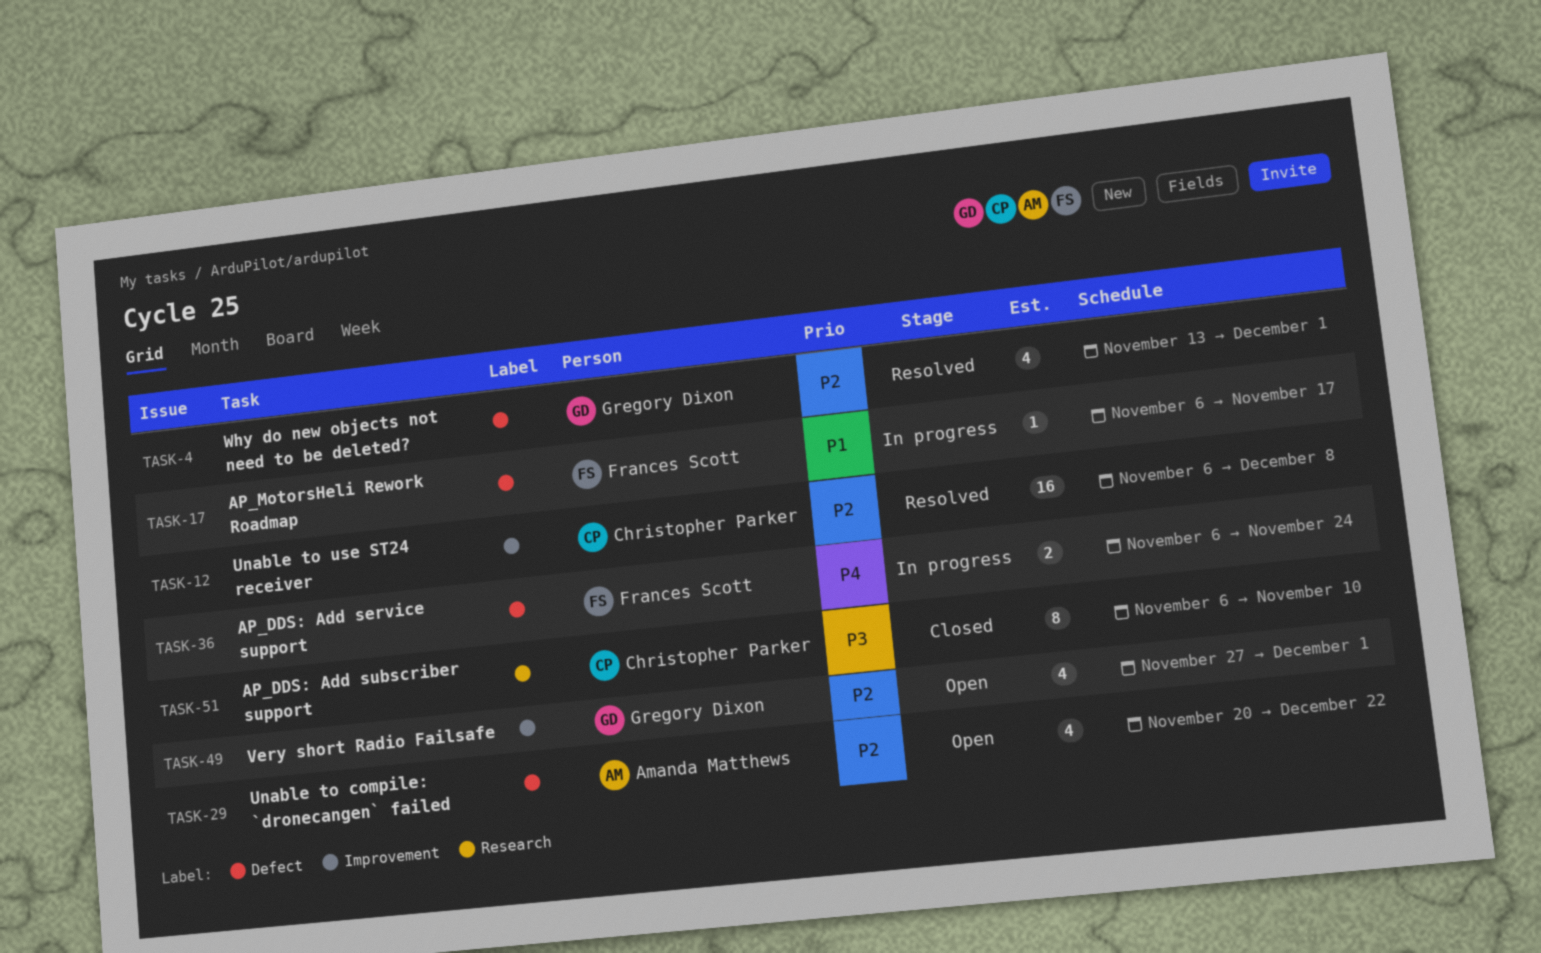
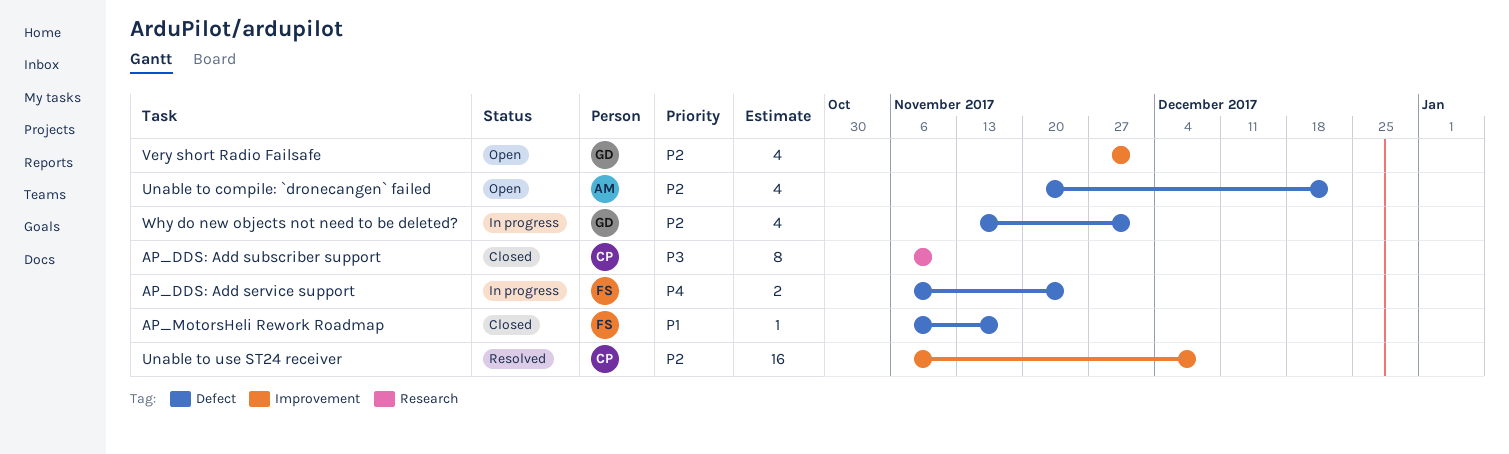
AP_MotorsHeli Rework Roadmap, status: In progress -> Closed
Why do new objects not need to be deleted?, status: Resolved -> In progress

